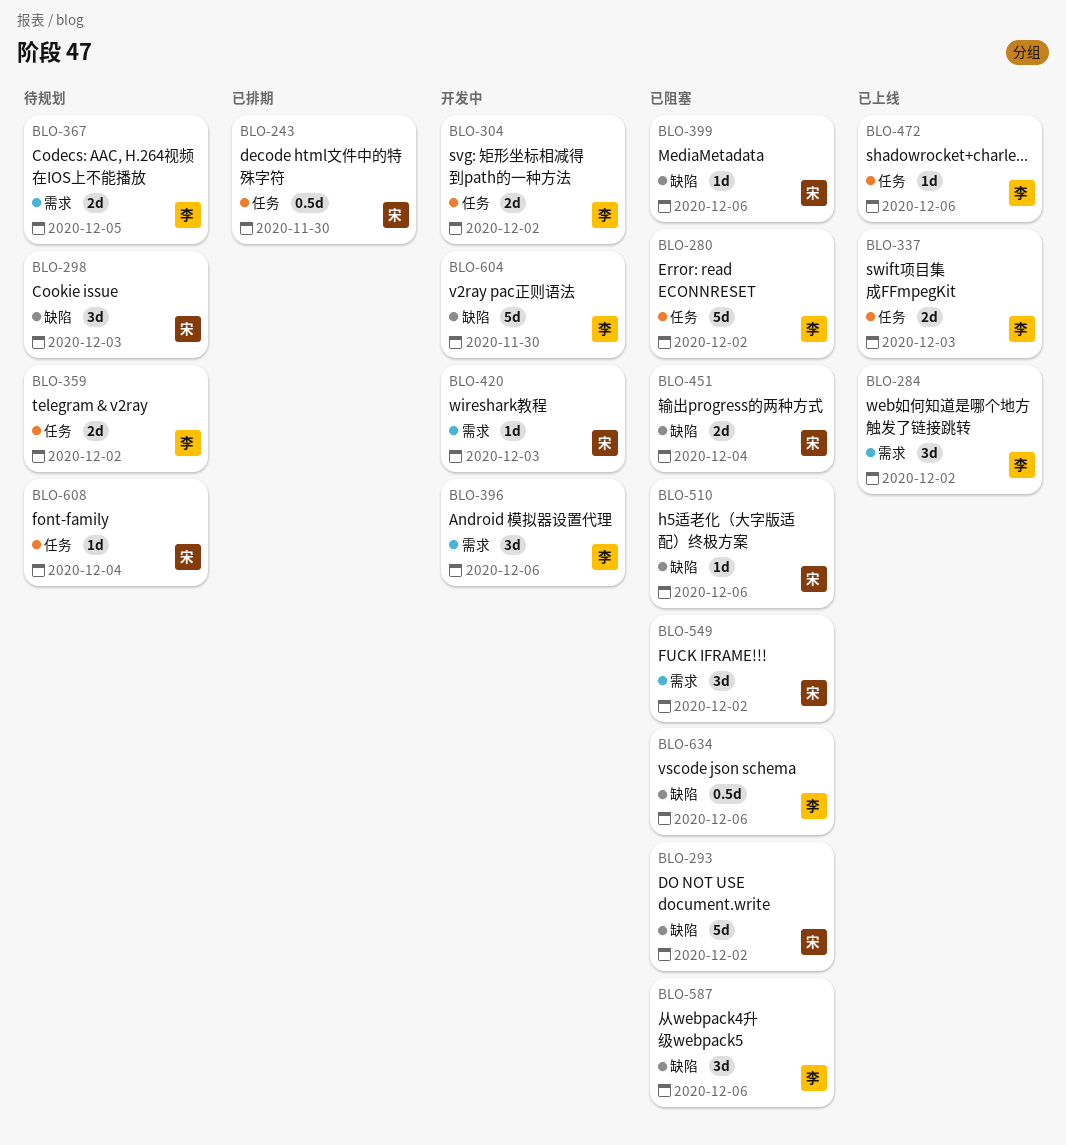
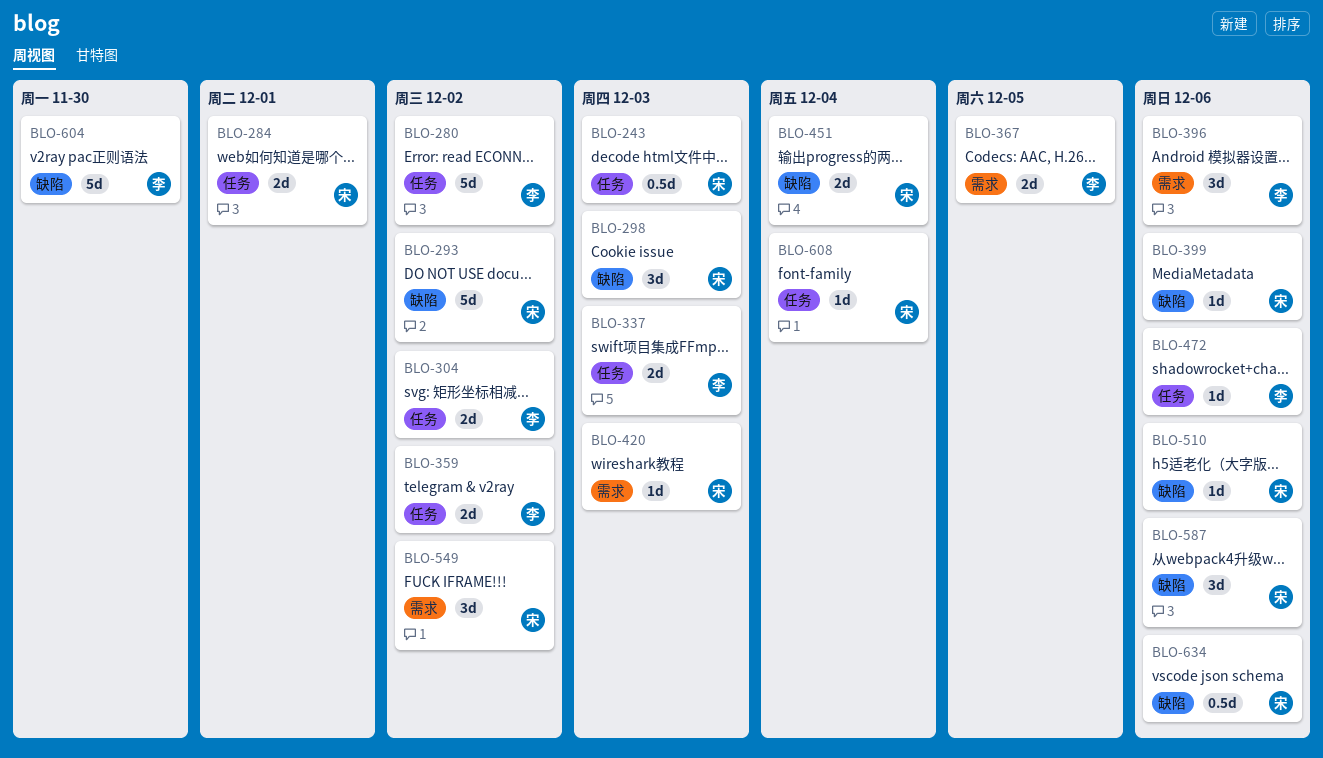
BLO-243, due: Nov 30 -> Dec 3
BLO-284, owner: 李 -> 宋
BLO-284, label: 需求 -> 任务
BLO-284, estimate: 3d -> 2d
BLO-284, due: Dec 2 -> Dec 1
BLO-587, owner: 李 -> 宋
BLO-634, owner: 李 -> 宋

